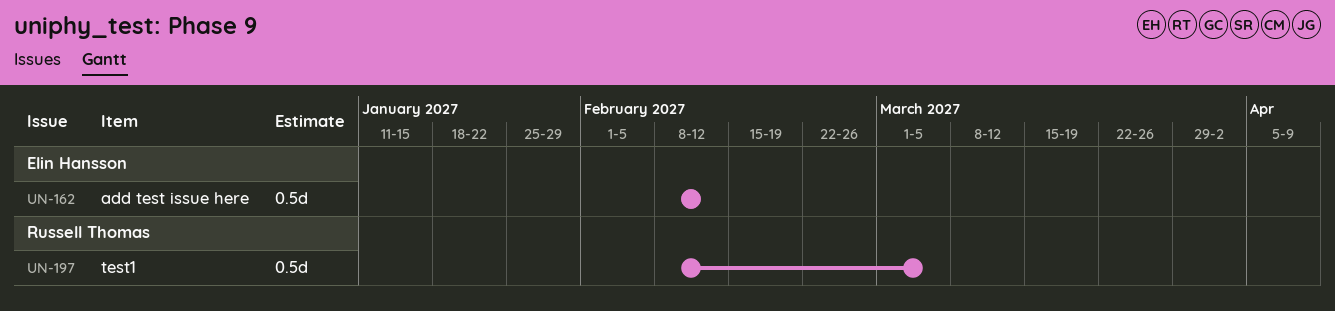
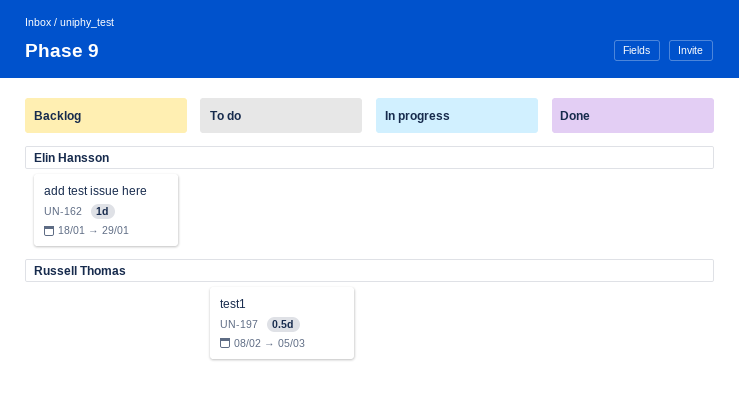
UN-162, estimate: 0.5d -> 1d
UN-162, start: Feb 8 -> Jan 18
UN-162, due: Feb 12 -> Jan 29

